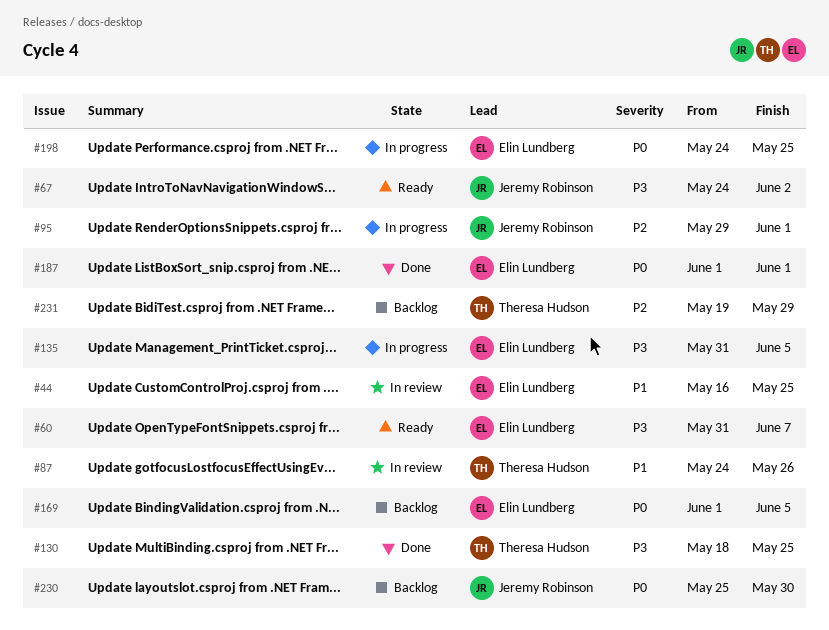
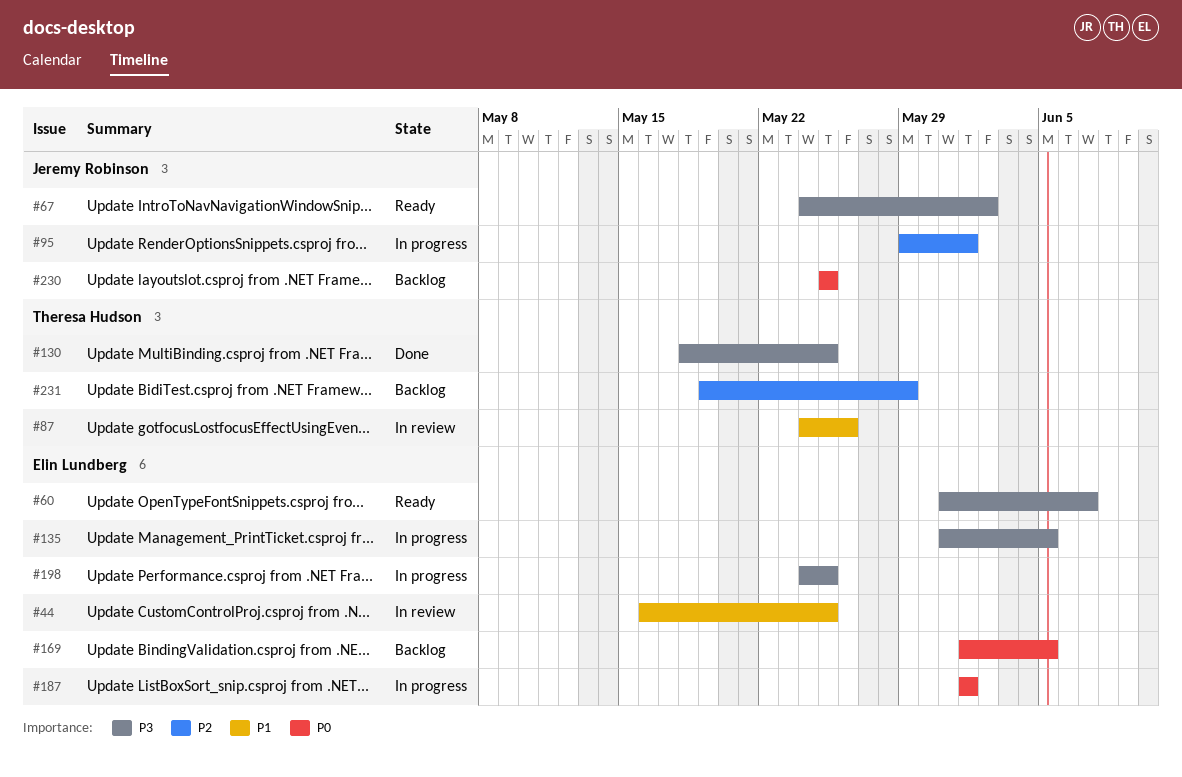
#187, status: Done -> In progress
#198, priority: P0 -> P3
#230, due: May 30 -> May 25

